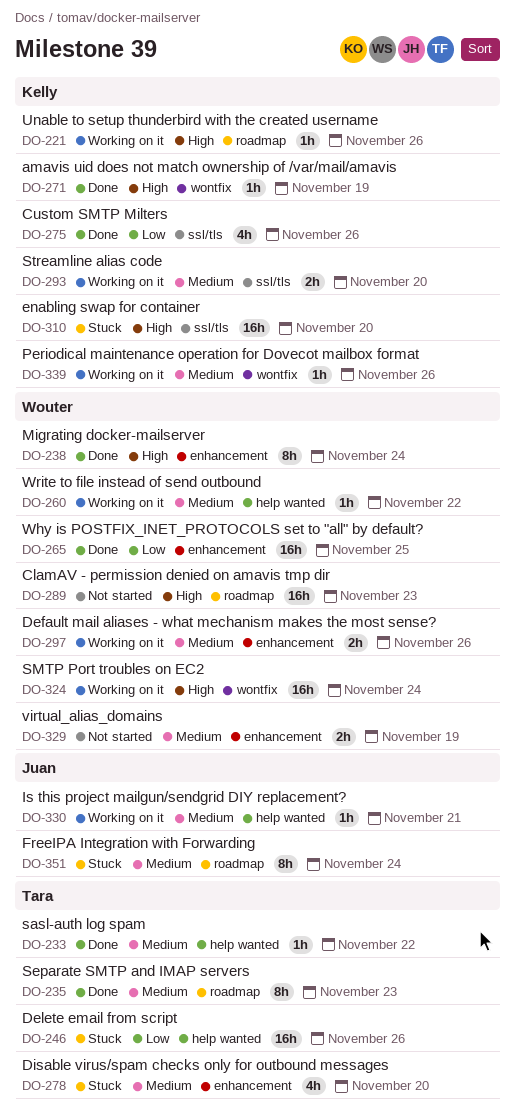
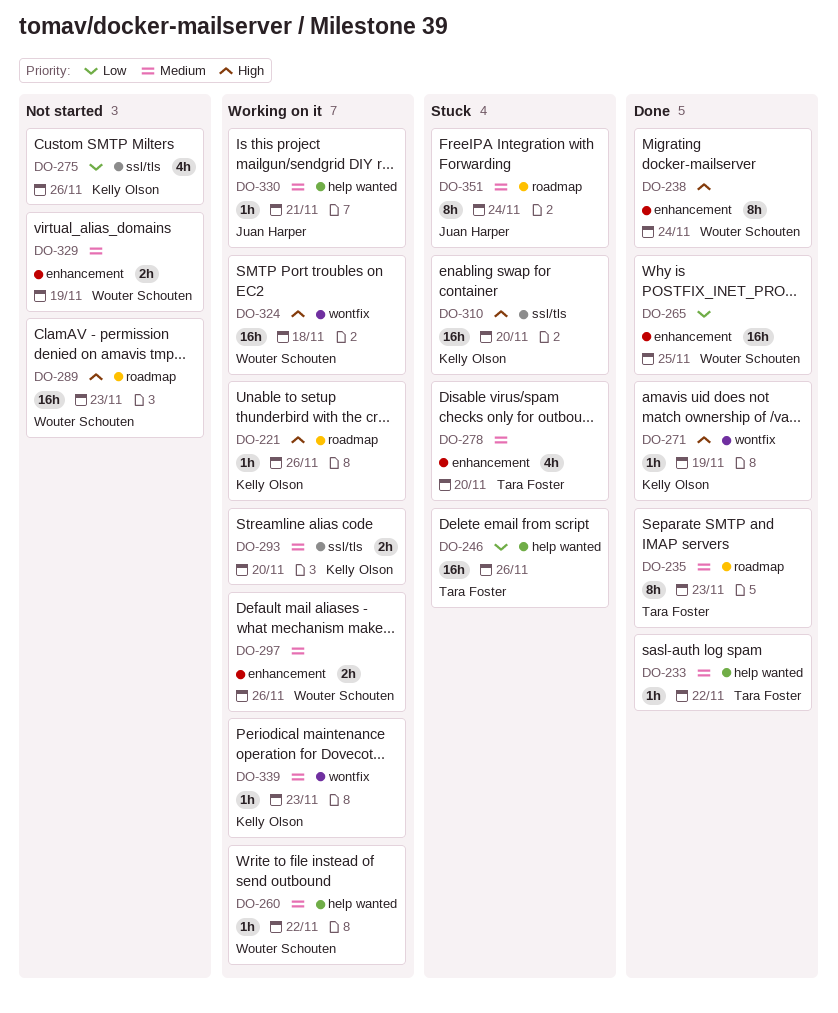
DO-275, status: Done -> Not started
DO-324, due: Nov 24 -> Nov 18
DO-339, due: Nov 26 -> Nov 23

